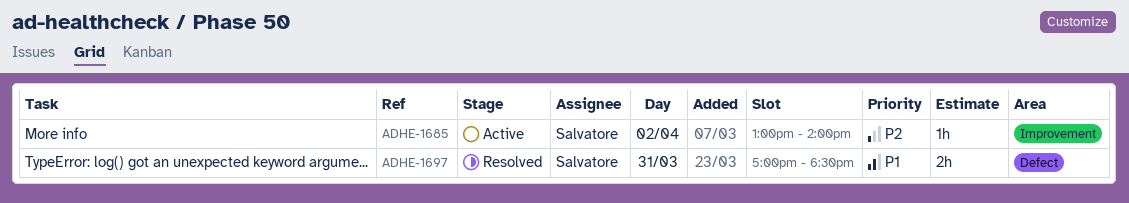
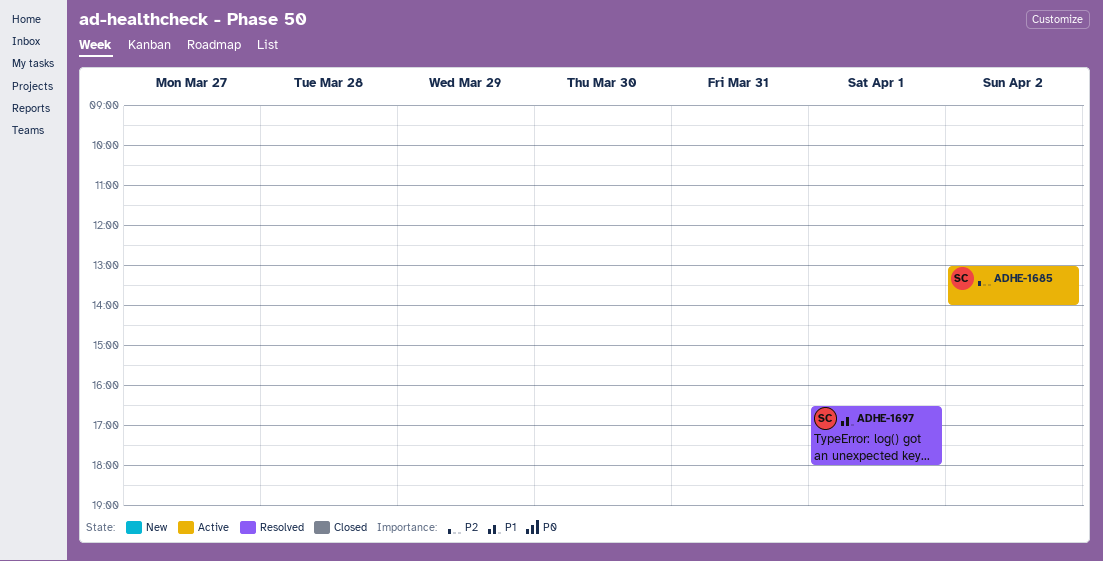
ADHE-1697, day: Mar 31 -> Apr 1
ADHE-1697, begins: 17:00 -> 16:30
ADHE-1697, ends: 18:30 -> 18:00

